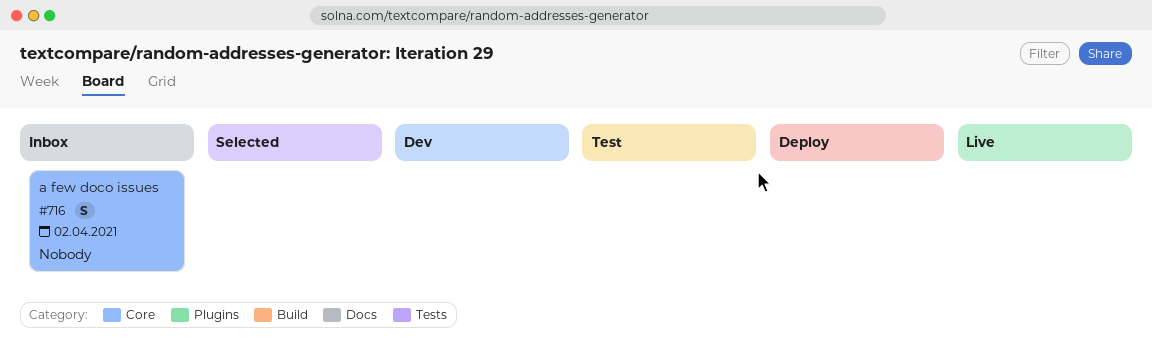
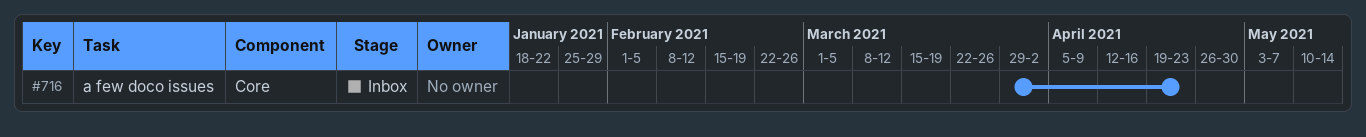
#716, due: Apr 2 -> Apr 23

